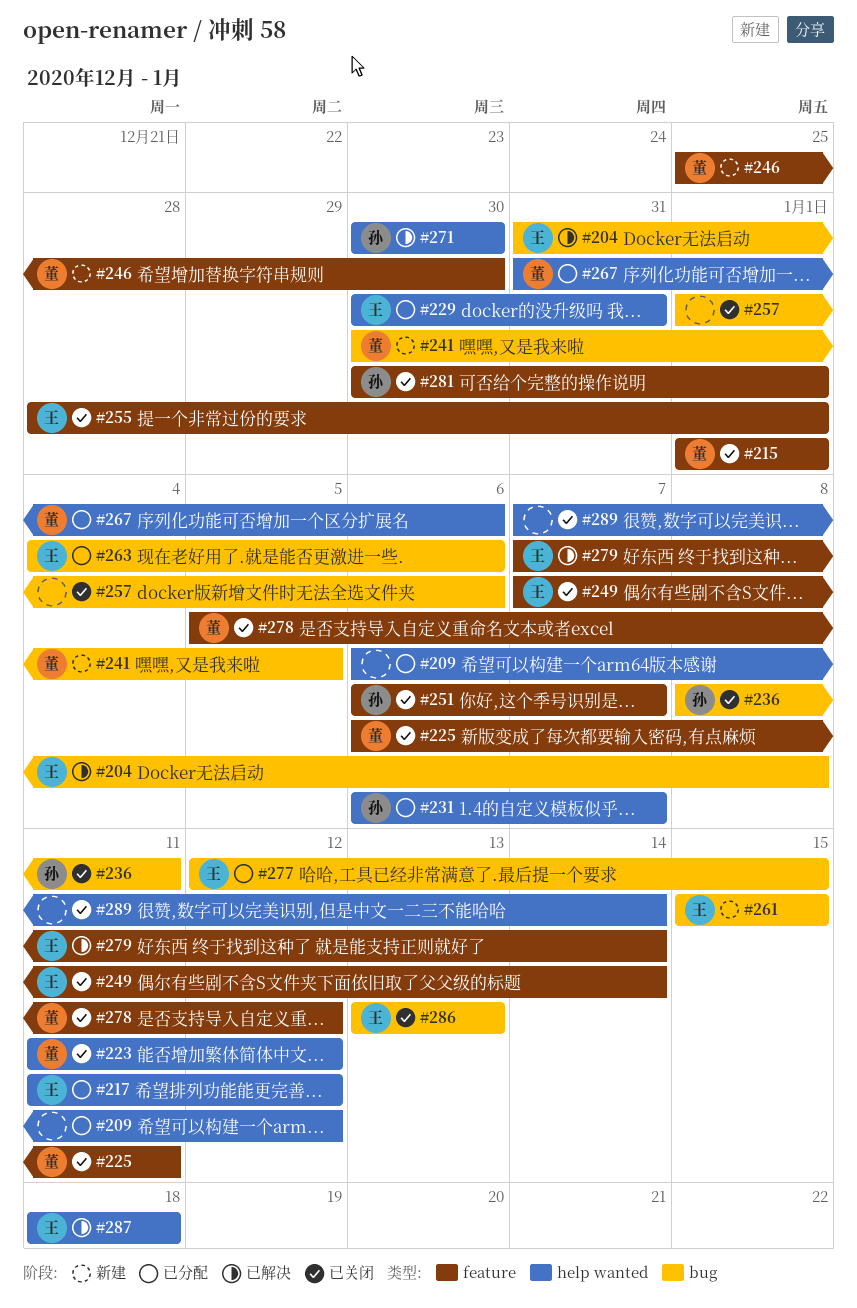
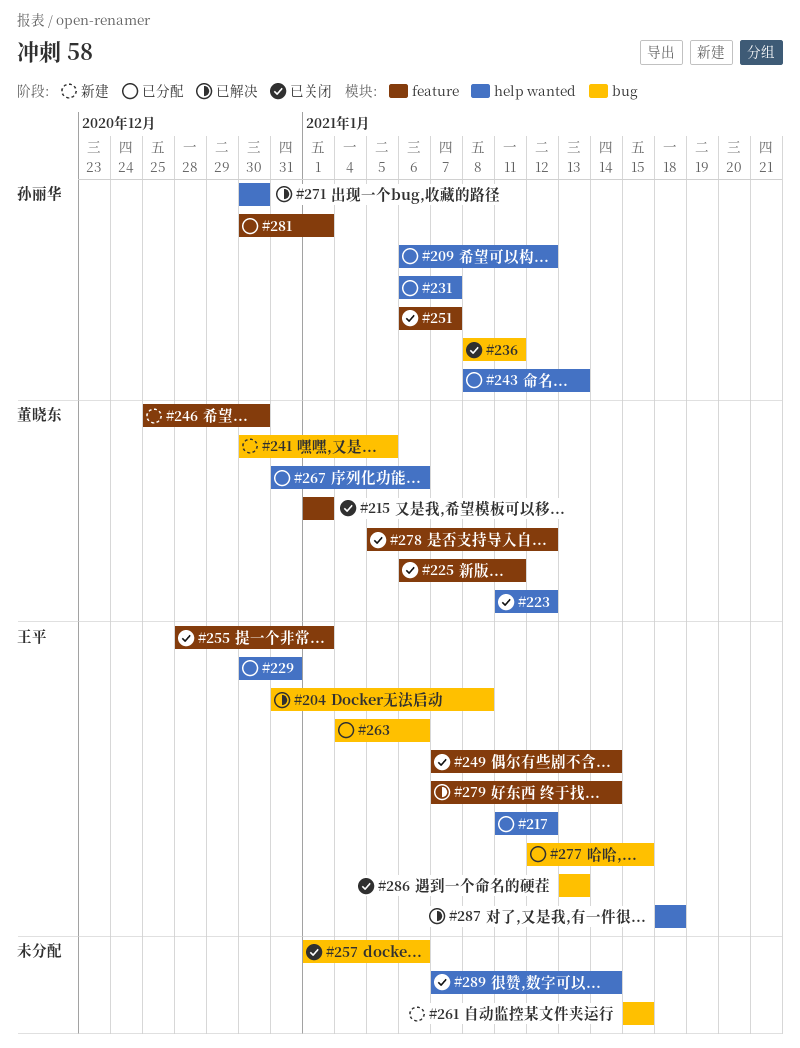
#209, owner: none -> 孙丽华
#243: none -> present
#261, owner: 王平 -> none
#281, status: 已关闭 -> 已分配

